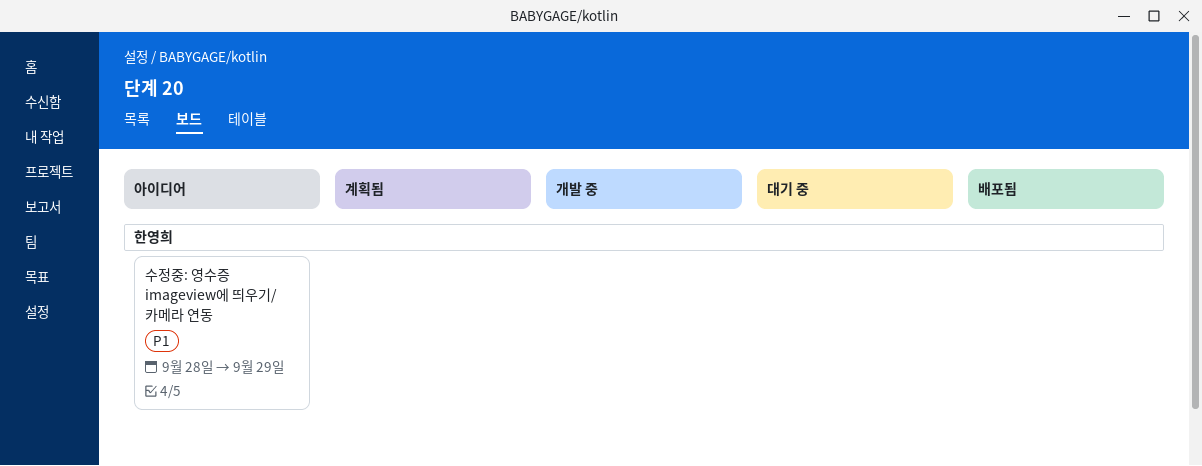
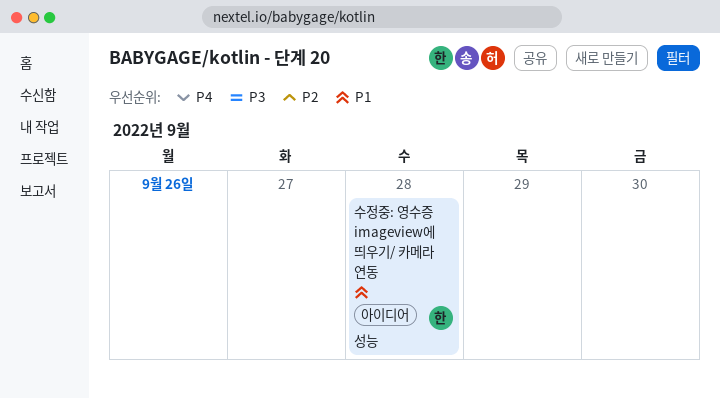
수정중: 영수증 imageview에 띄우기/ 카메라 연동, due: Sep 29 -> Sep 28

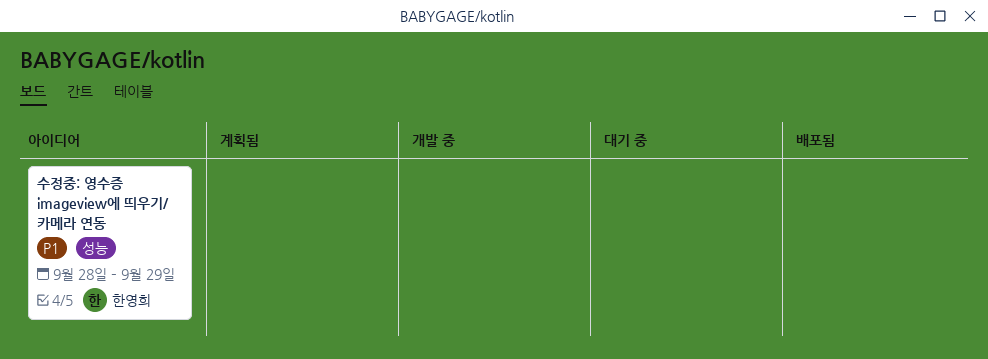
수정중: 영수증 imageview에 띄우기/ 카메라 연동, due: Sep 28 -> Sep 29

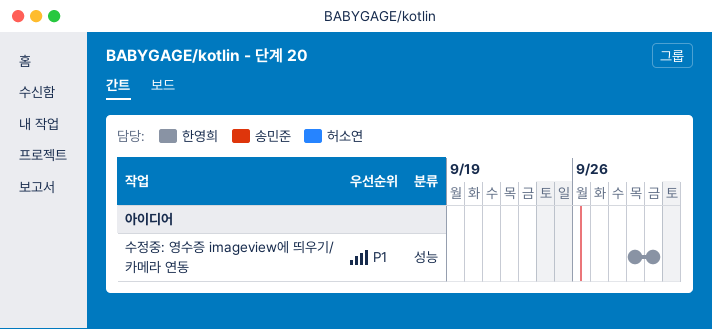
수정중: 영수증 imageview에 띄우기/ 카메라 연동, start: Sep 28 -> Sep 29
수정중: 영수증 imageview에 띄우기/ 카메라 연동, due: Sep 29 -> Sep 30

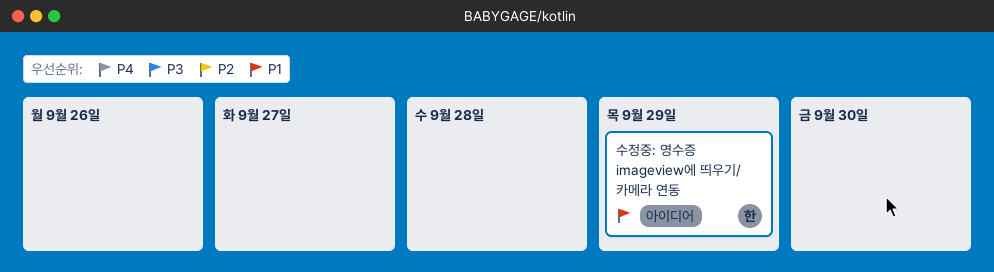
수정중: 영수증 imageview에 띄우기/ 카메라 연동, due: Sep 30 -> Sep 29

